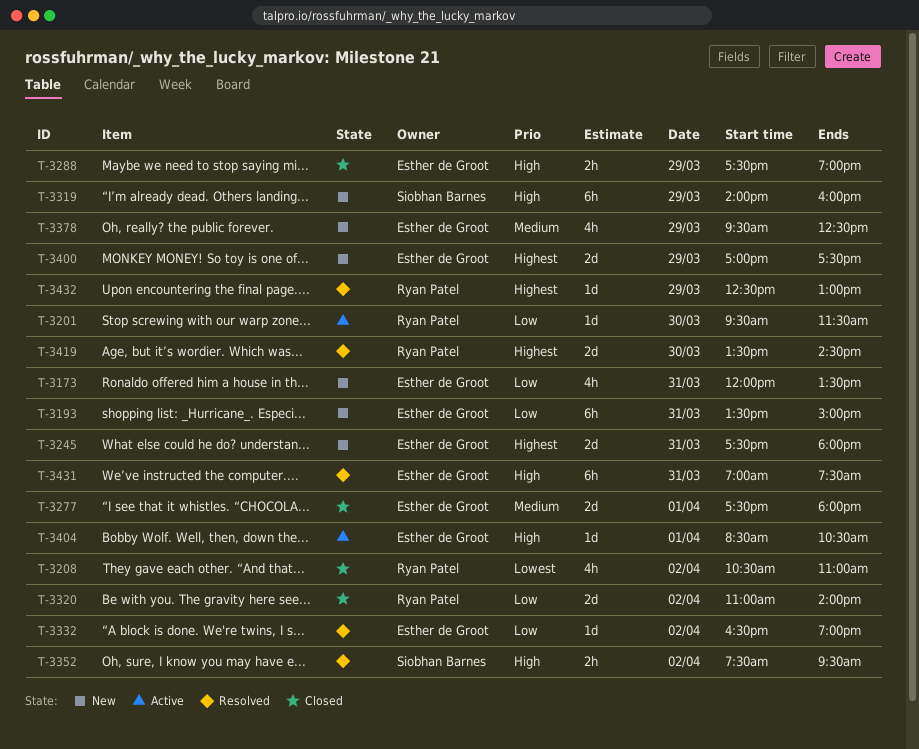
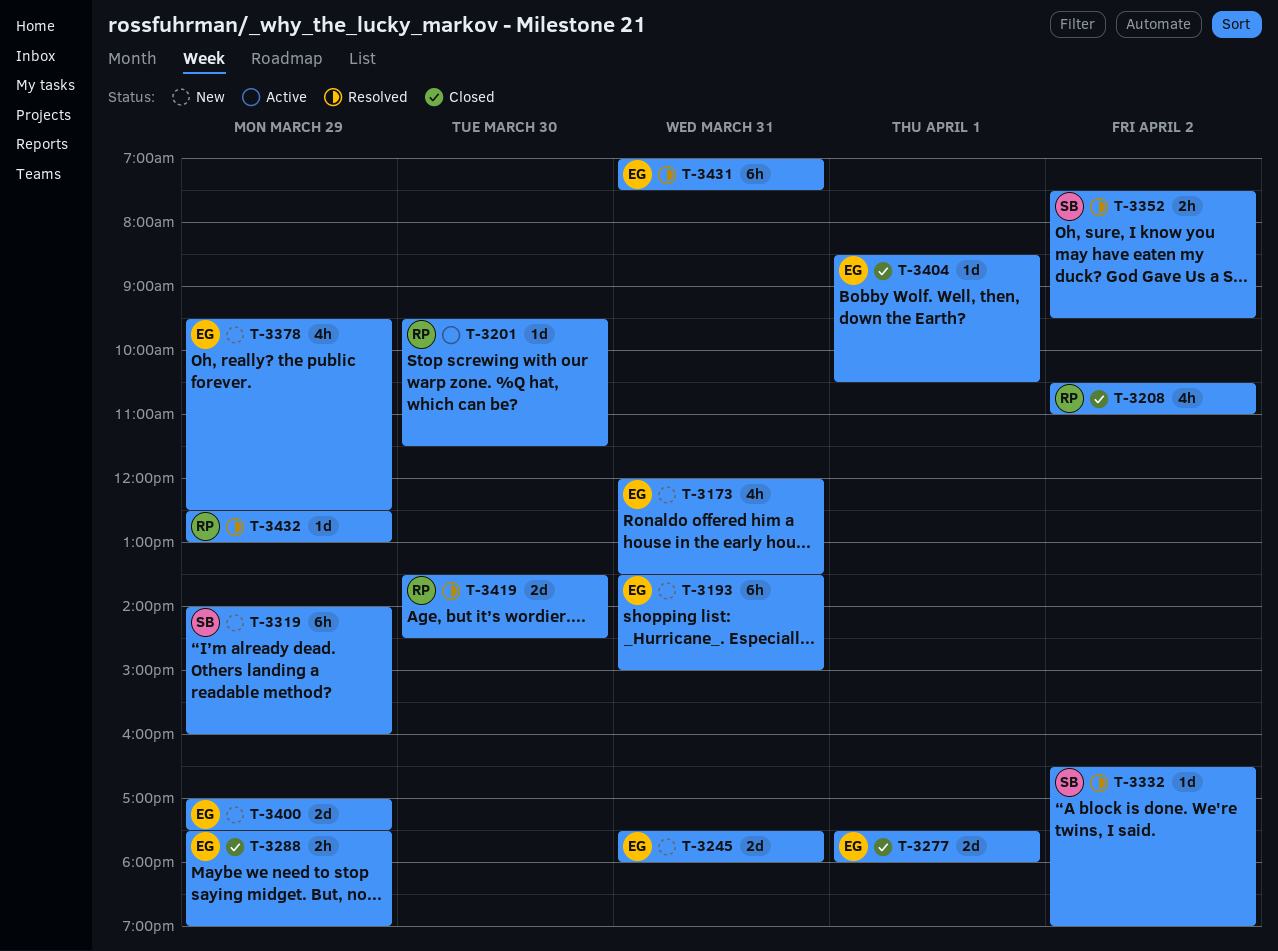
T-3320: present -> none
T-3332, owner: Esther de Groot -> Siobhan Barnes
T-3404, status: Active -> Closed

